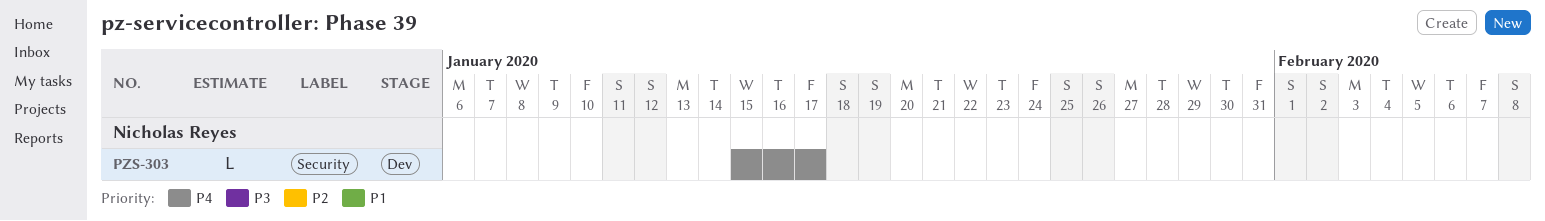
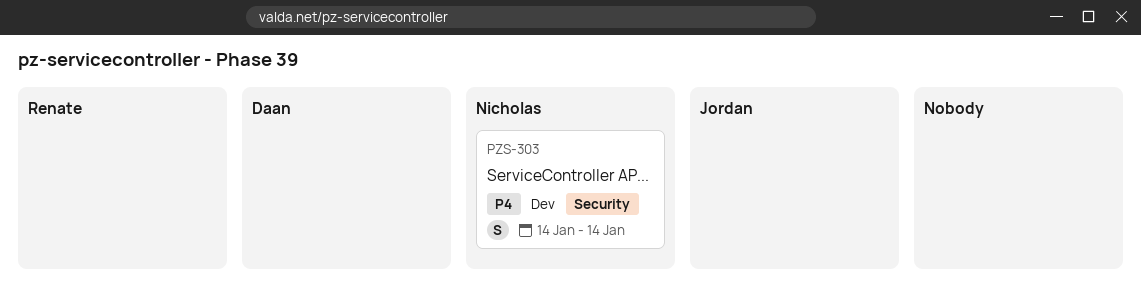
PZS-303, estimate: L -> S
PZS-303, start: Jan 15 -> Jan 14
PZS-303, due: Jan 17 -> Jan 14

